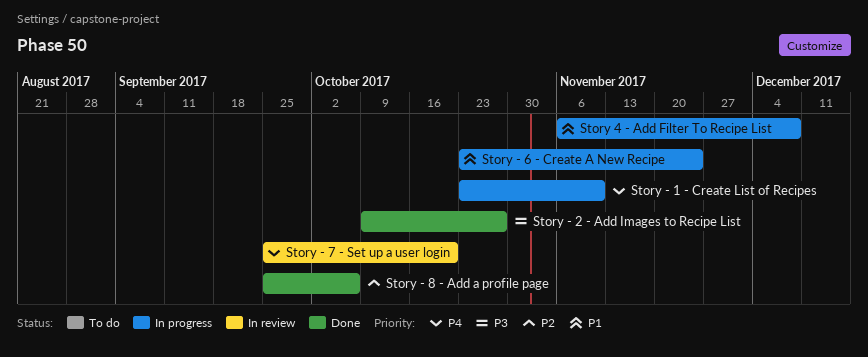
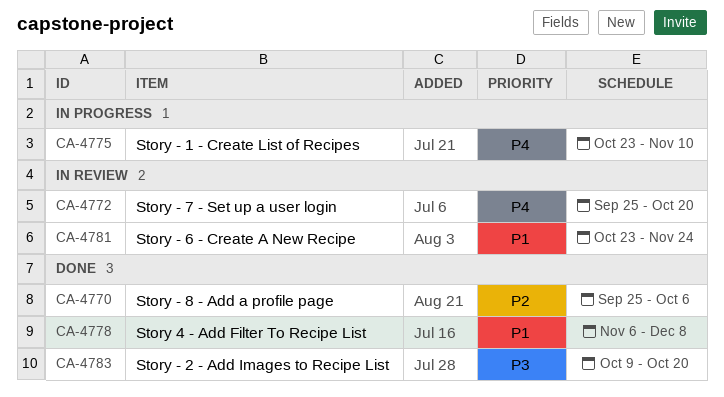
Story - 2 - Add Images to Recipe List, due: Oct 27 -> Oct 20
Story - 6 - Create A New Recipe, status: In progress -> In review
Story 4 - Add Filter To Recipe List, status: In progress -> Done

